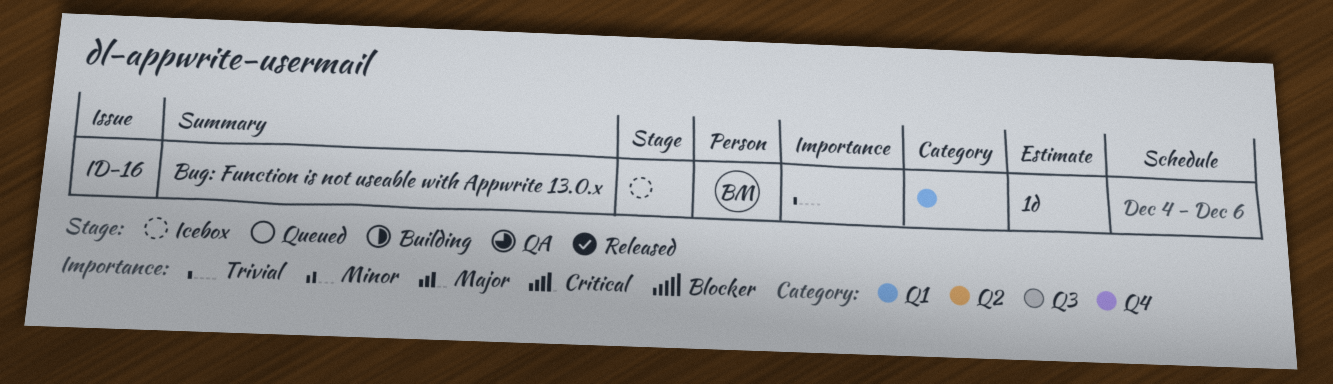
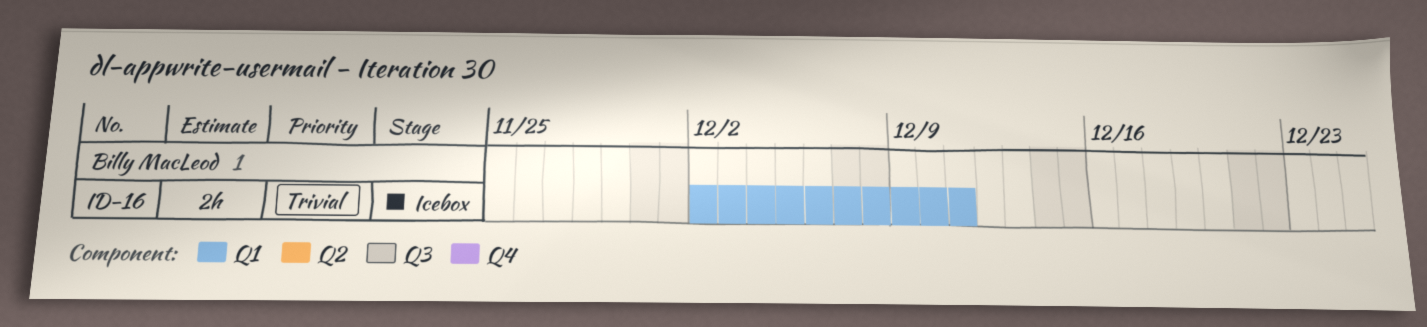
ID-16, estimate: 1d -> 2h
ID-16, start: Dec 4 -> Dec 2
ID-16, due: Dec 6 -> Dec 11

